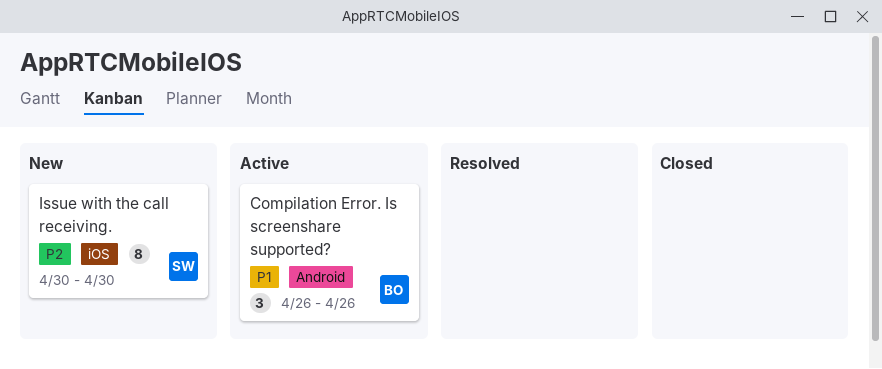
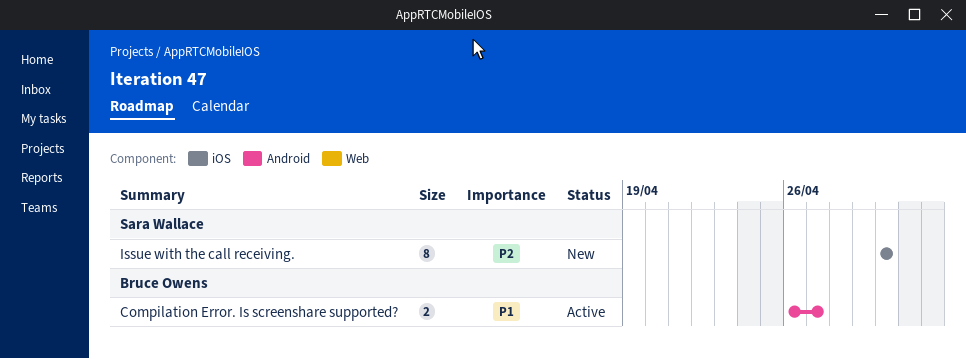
Compilation Error. Is screenshare supported?, estimate: 3 -> 2
Compilation Error. Is screenshare supported?, due: Apr 26 -> Apr 27

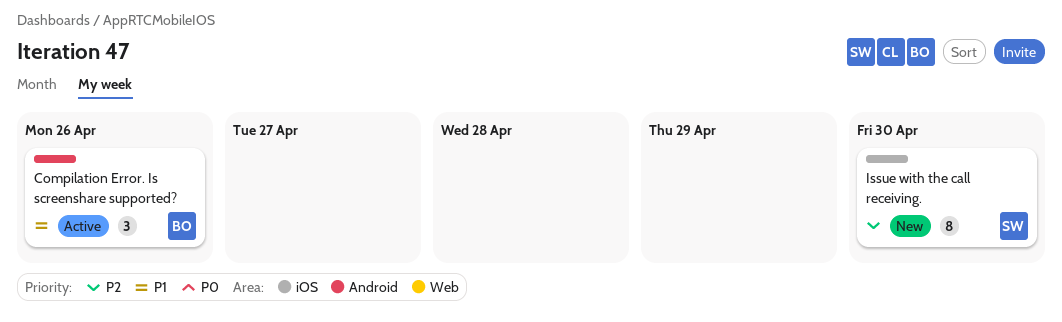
Compilation Error. Is screenshare supported?, estimate: 2 -> 3
Compilation Error. Is screenshare supported?, due: Apr 27 -> Apr 26

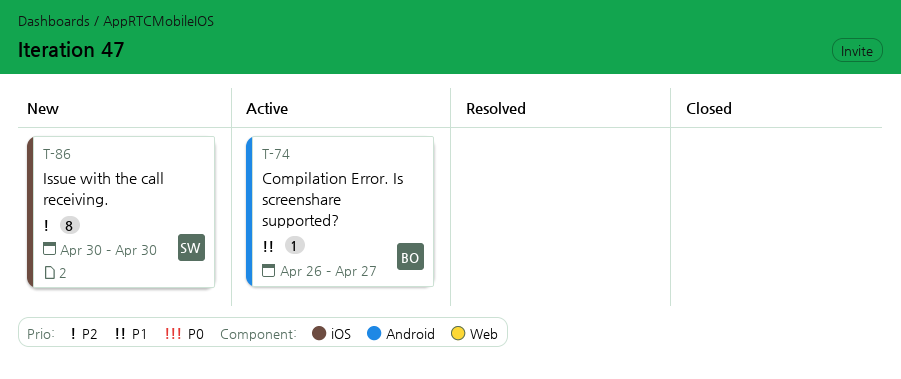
Compilation Error. Is screenshare supported?, estimate: 3 -> 1
Compilation Error. Is screenshare supported?, due: Apr 26 -> Apr 27

